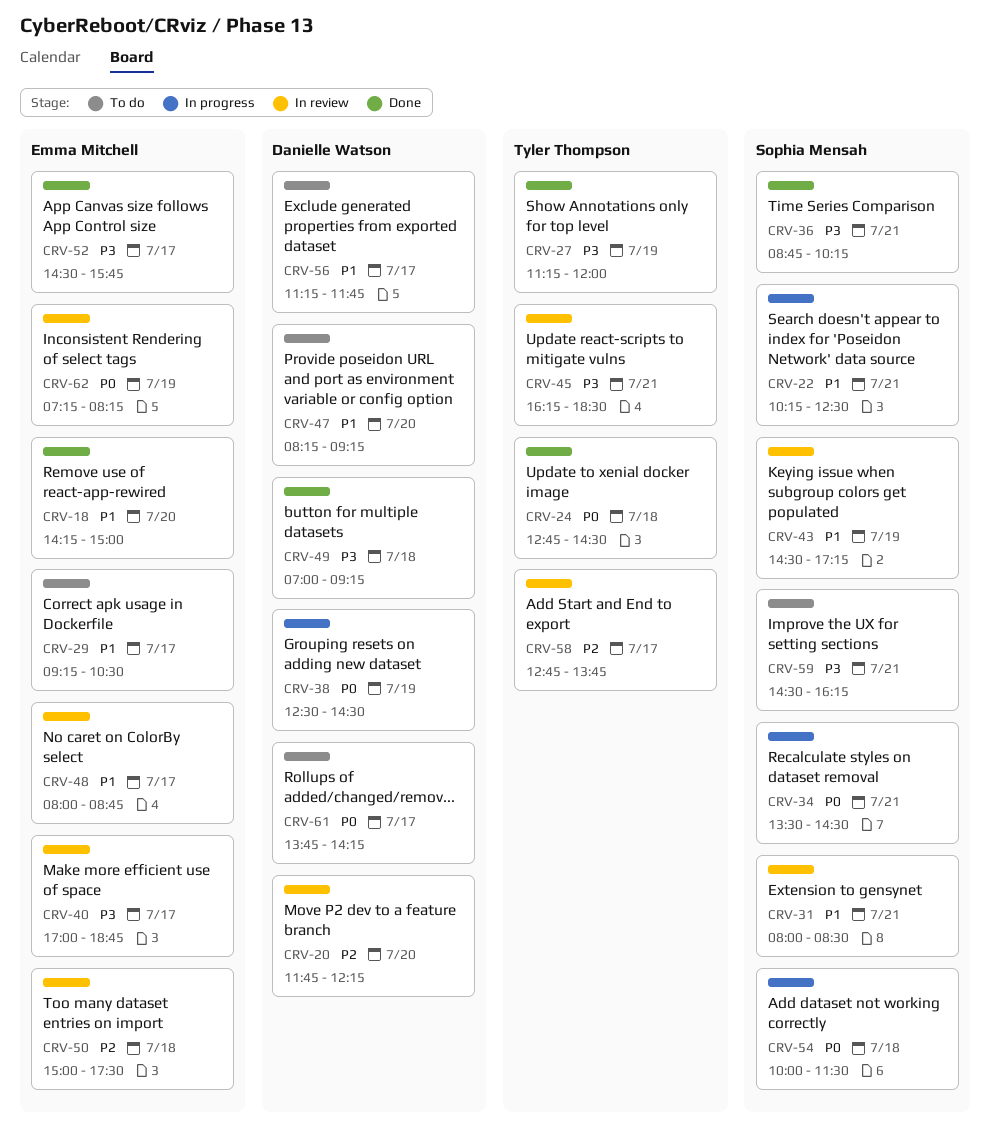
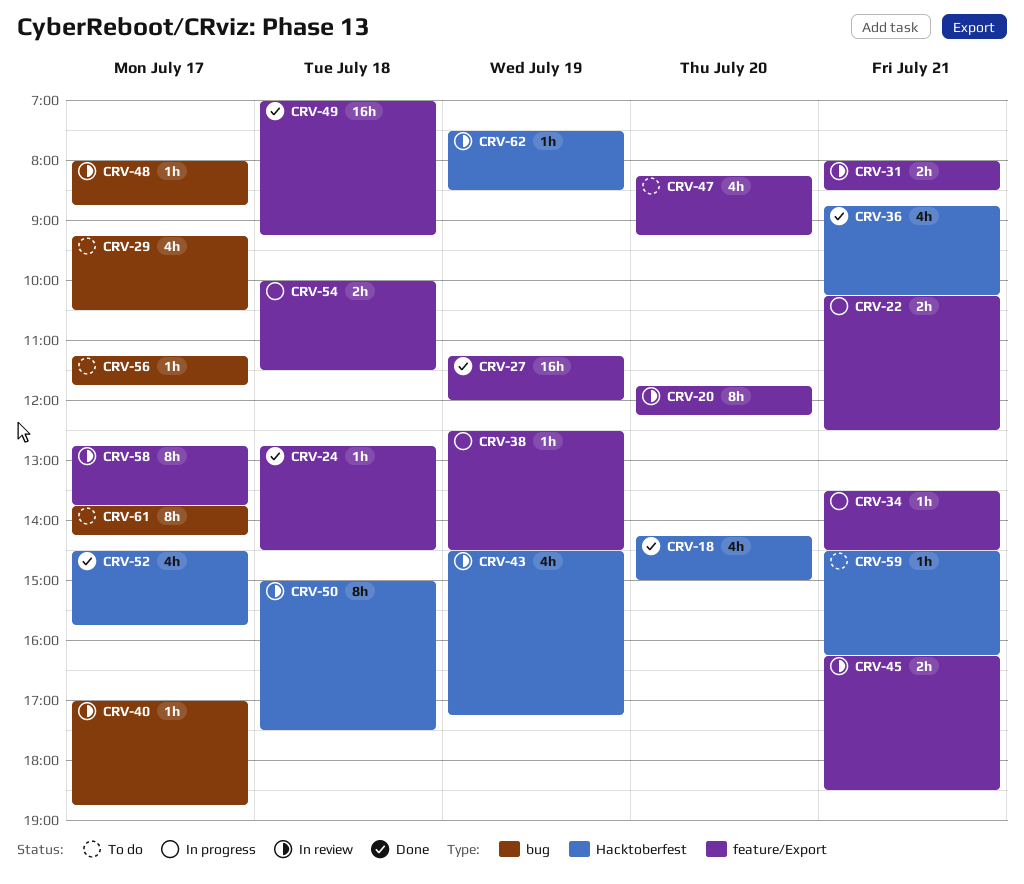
CRV-62, begins: 07:15 -> 07:30
CRV-62, ends: 08:15 -> 08:30

